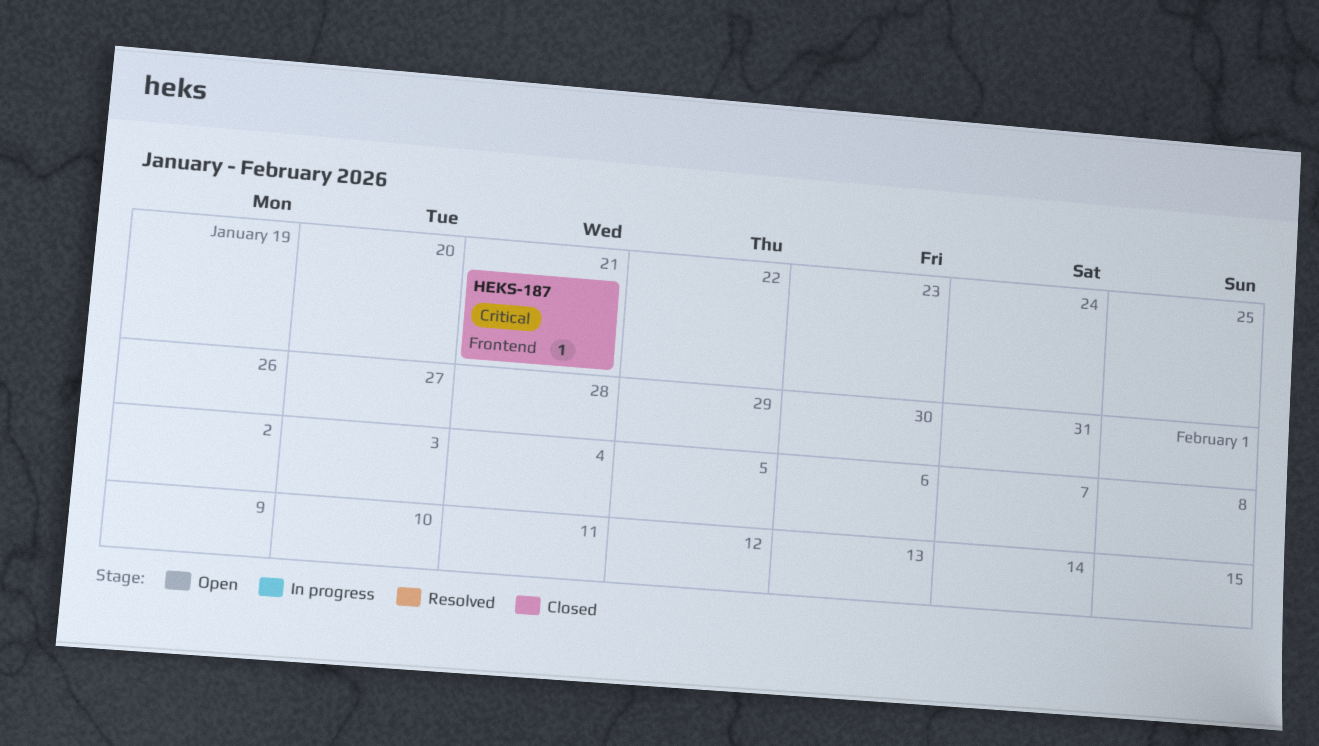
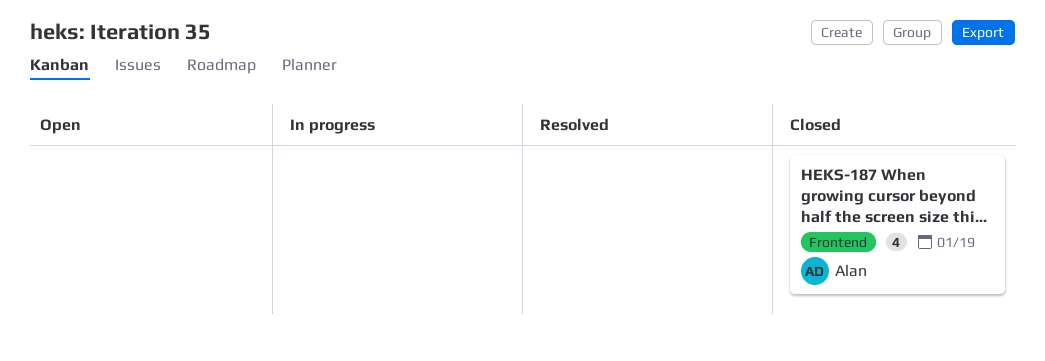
HEKS-187, estimate: 1 -> 4
HEKS-187, due: Jan 21 -> Jan 19

